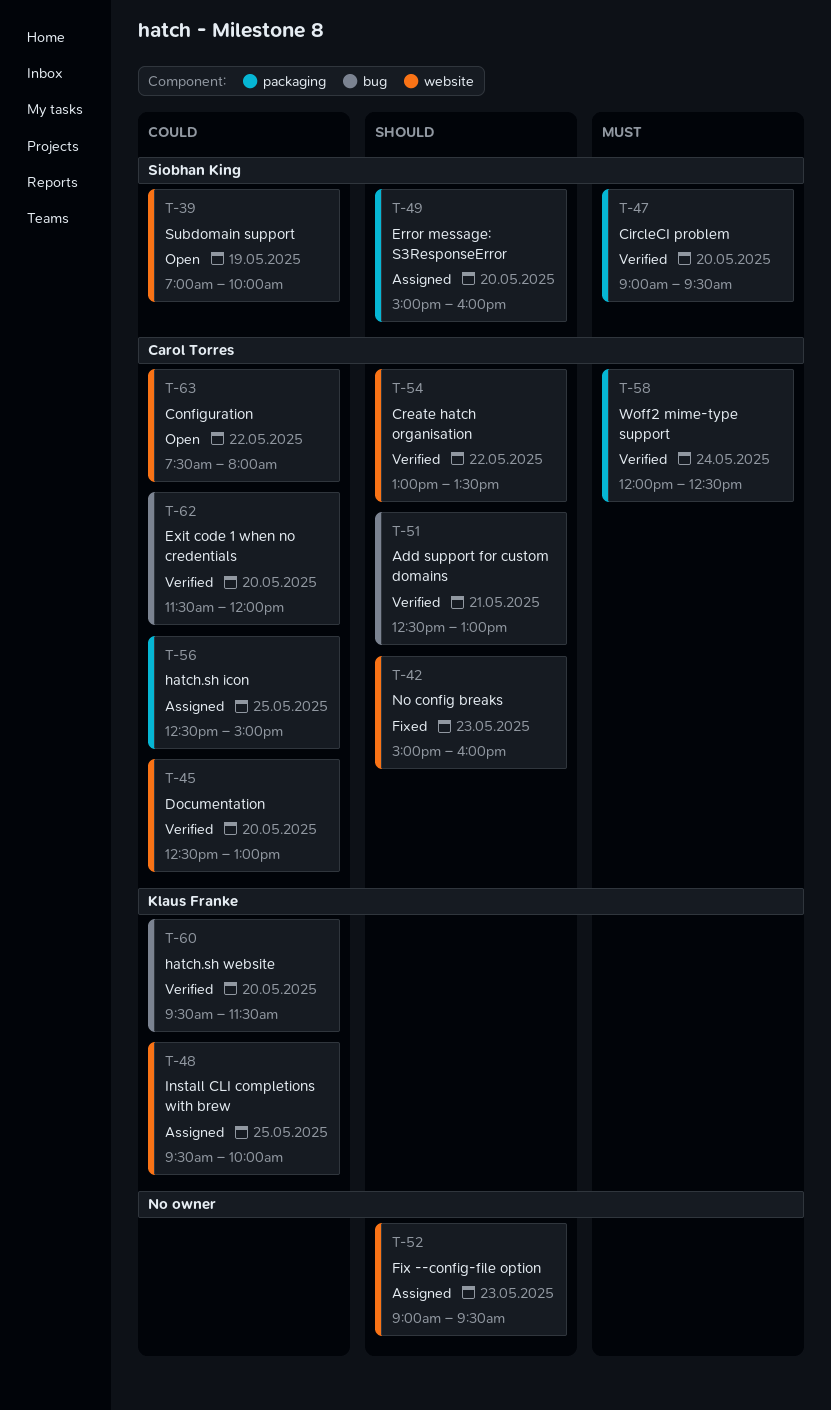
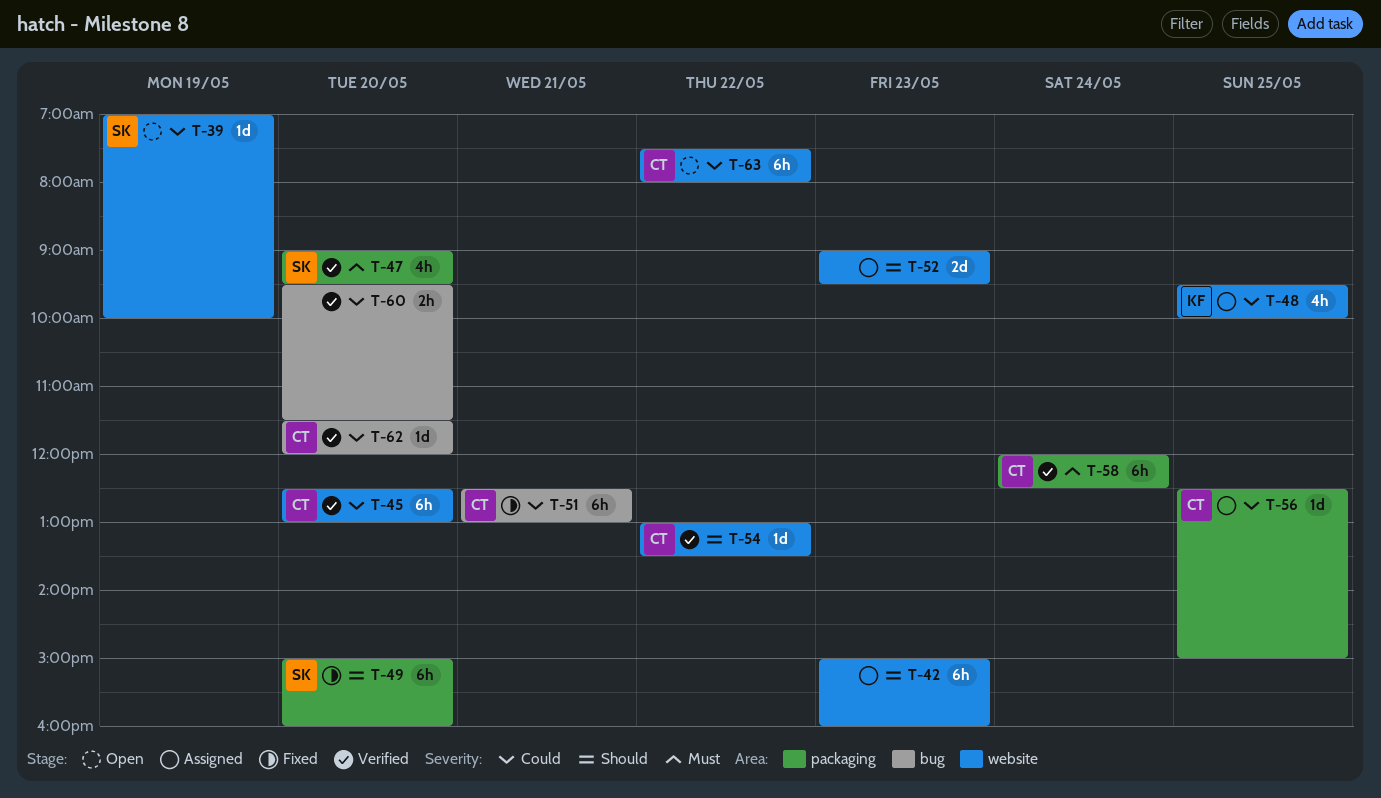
T-42, status: Fixed -> Assigned
T-42, owner: Carol Torres -> none
T-49, status: Assigned -> Fixed
T-51, status: Verified -> Fixed
T-51, priority: Should -> Could
T-60, owner: Klaus Franke -> none

